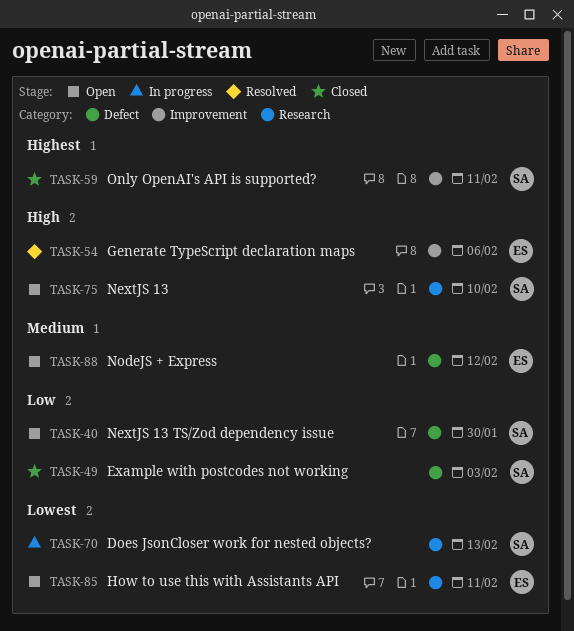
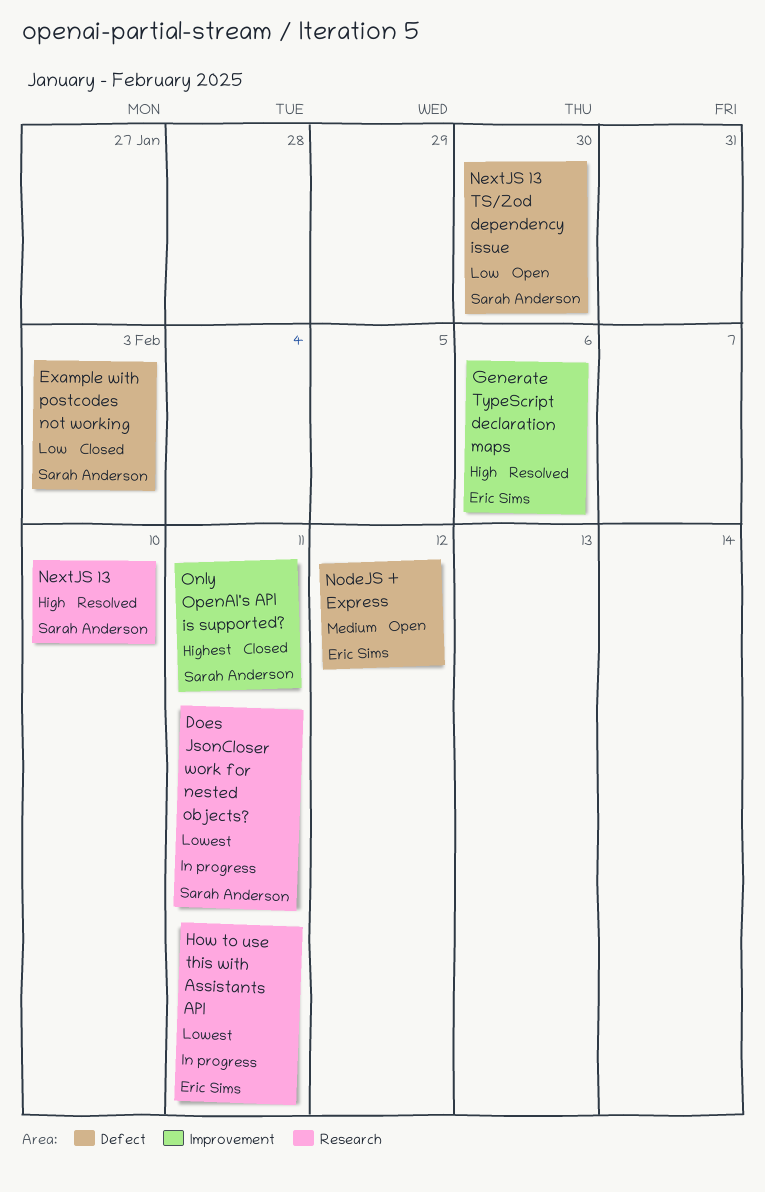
Does JsonCloser work for nested objects?, due: Feb 13 -> Feb 11
How to use this with Assistants API, status: Open -> In progress
NextJS 13, status: Open -> Resolved

